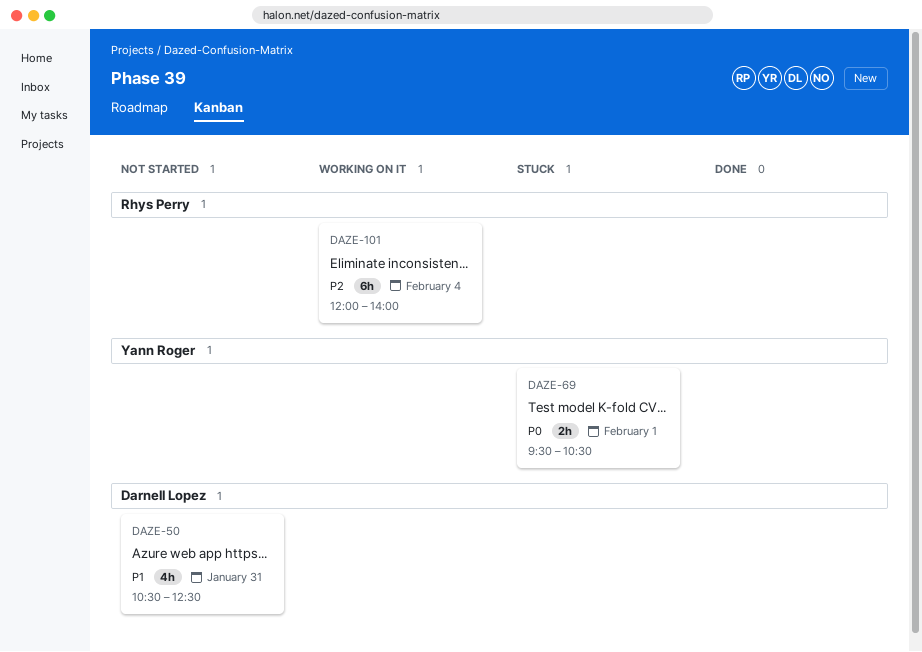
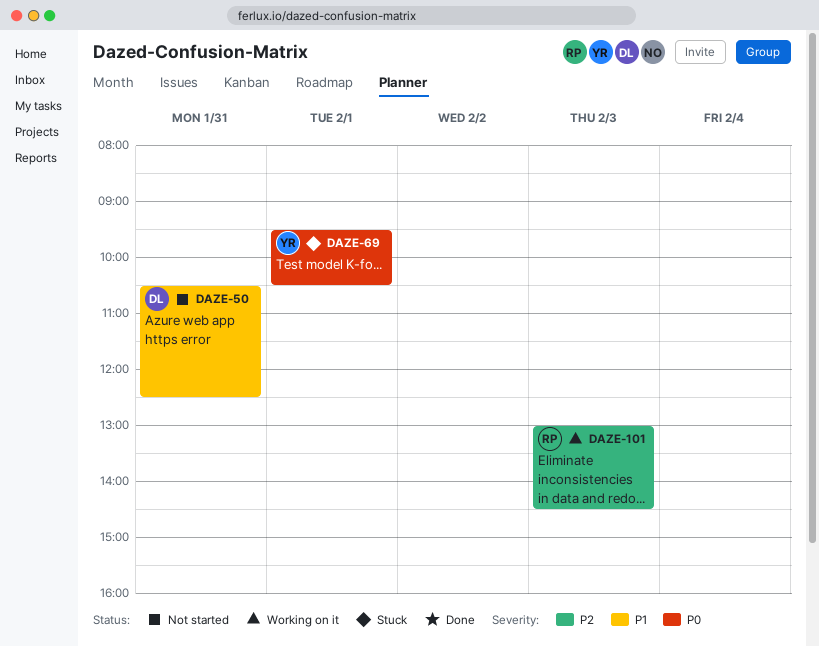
DAZE-101, day: Feb 4 -> Feb 3
DAZE-101, begins: 12:00 -> 13:00
DAZE-101, ends: 14:00 -> 14:30

